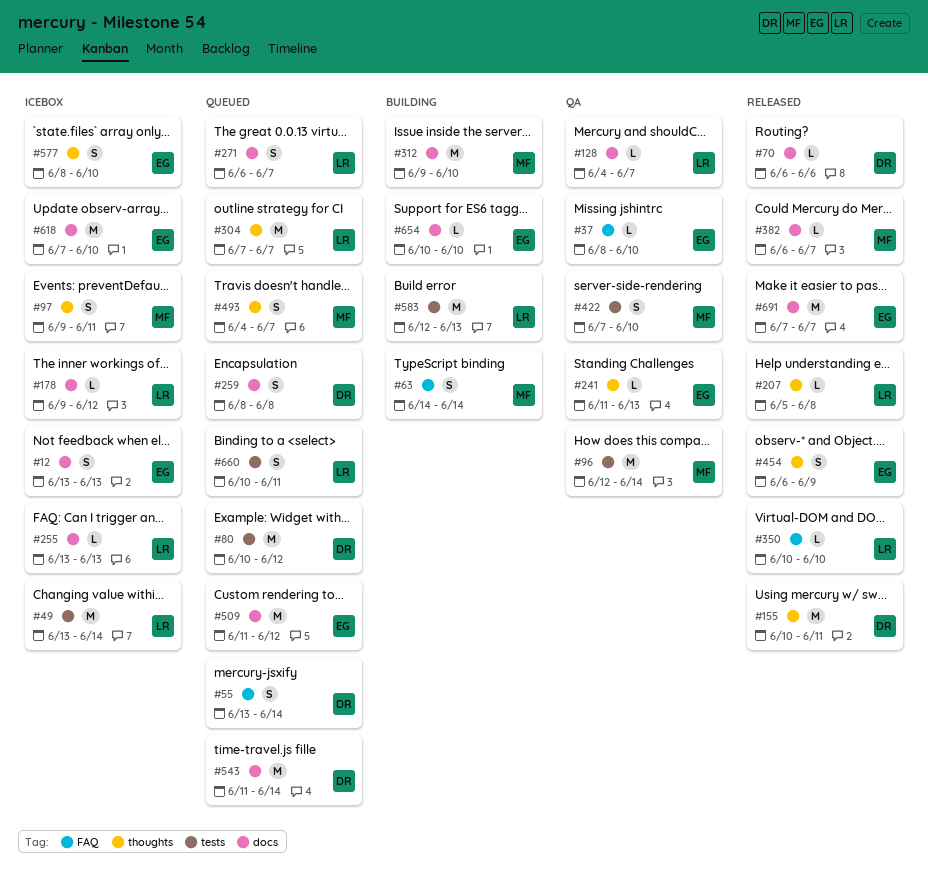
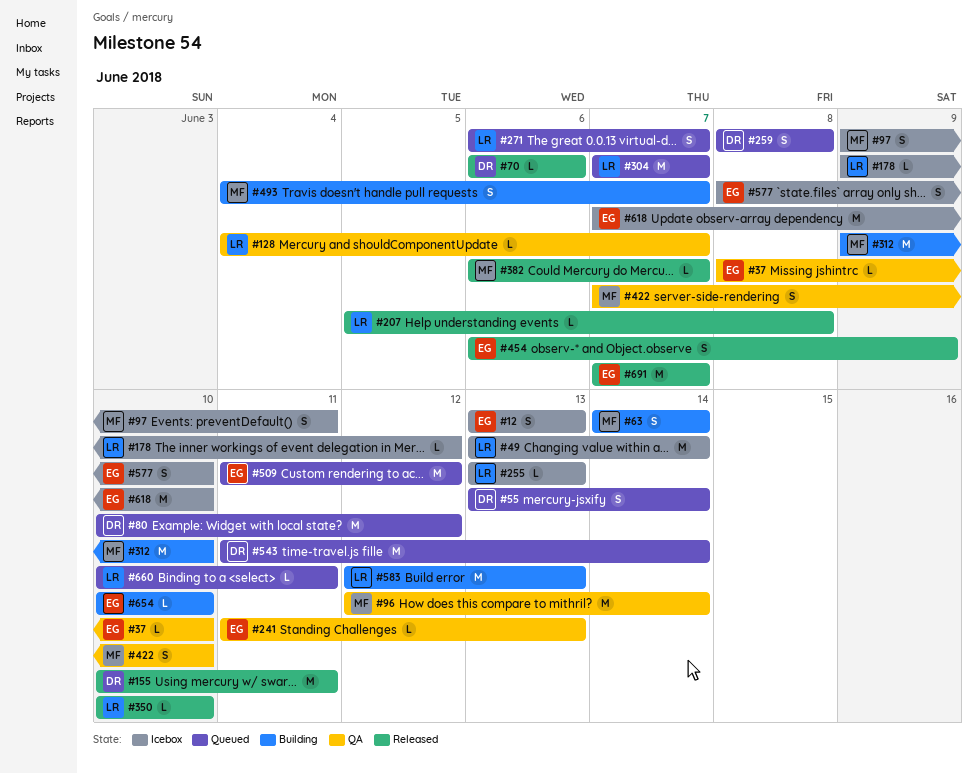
#493, status: Queued -> Building
#660, estimate: S -> L

